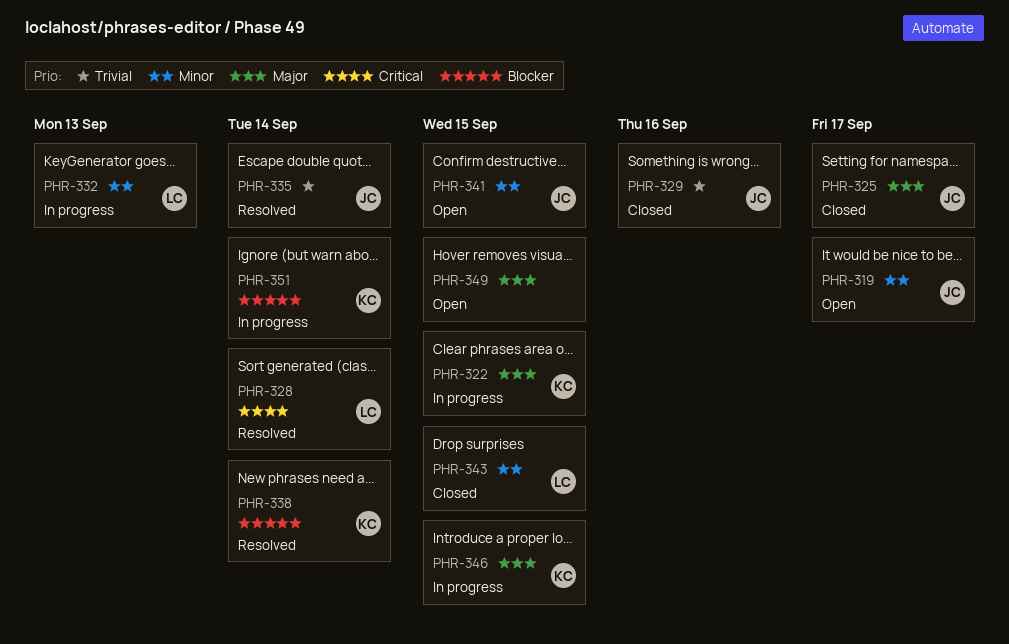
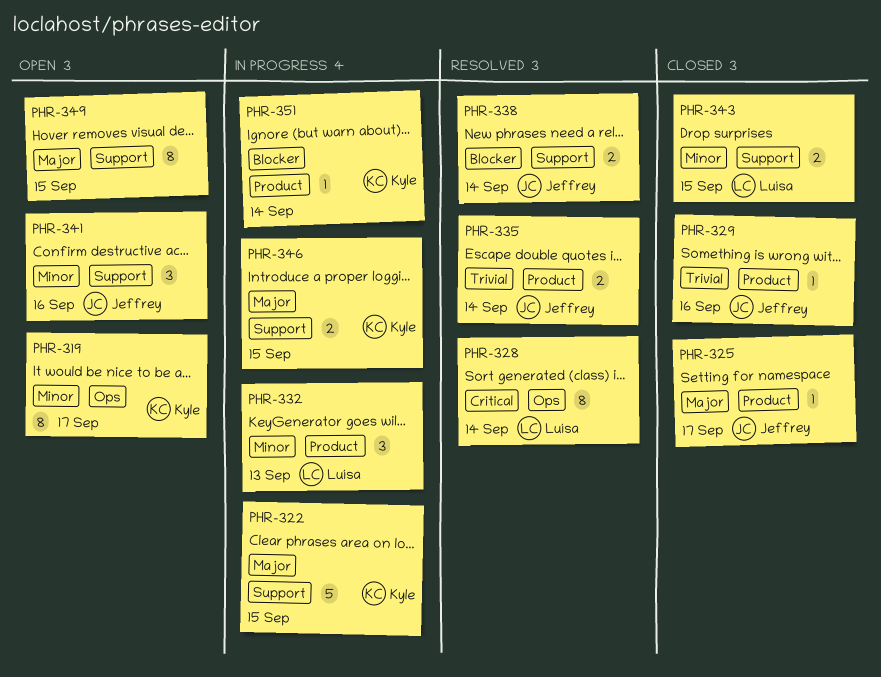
PHR-319, owner: Jeffrey -> Kyle
PHR-338, owner: Kyle -> Jeffrey
PHR-341, due: Sep 15 -> Sep 16

